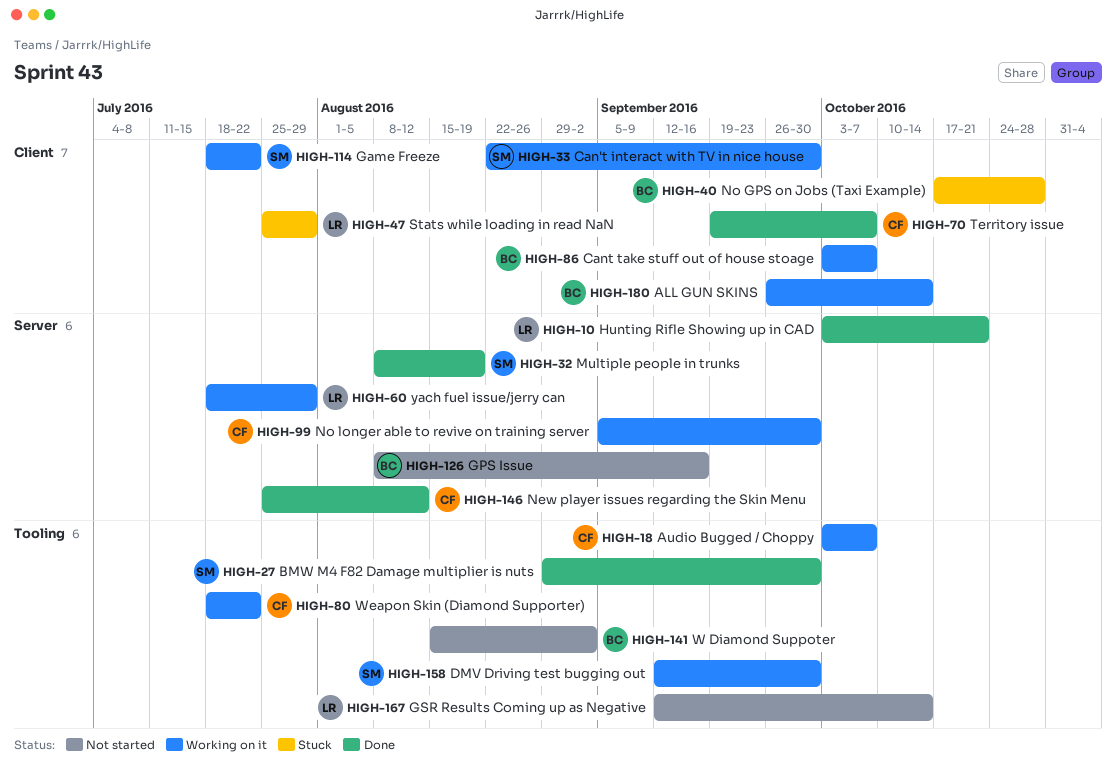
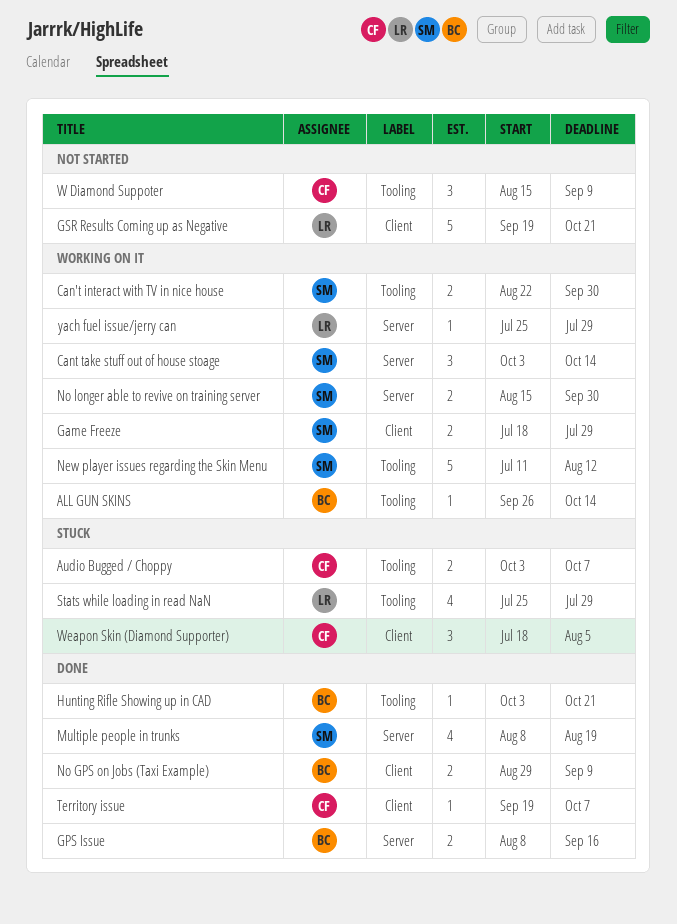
ALL GUN SKINS, label: Client -> Tooling
Audio Bugged / Choppy, status: Working on it -> Stuck
BMW M4 F82 Damage multiplier is nuts: present -> none
Can't interact with TV in nice house, label: Client -> Tooling
Cant take stuff out of house stoage, owner: BC -> SM
Cant take stuff out of house stoage, label: Client -> Server
Cant take stuff out of house stoage, due: Oct 7 -> Oct 14
DMV Driving test bugging out: present -> none
Game Freeze, due: Jul 22 -> Jul 29
GPS Issue, status: Not started -> Done
GSR Results Coming up as Negative, label: Tooling -> Client
GSR Results Coming up as Negative, start: Sep 12 -> Sep 19
GSR Results Coming up as Negative, due: Oct 14 -> Oct 21
Hunting Rifle Showing up in CAD, owner: LR -> BC
Hunting Rifle Showing up in CAD, label: Server -> Tooling
New player issues regarding the Skin Menu, status: Done -> Working on it
New player issues regarding the Skin Menu, owner: CF -> SM
New player issues regarding the Skin Menu, label: Server -> Tooling
New player issues regarding the Skin Menu, start: Jul 25 -> Jul 11
No GPS on Jobs (Taxi Example), status: Stuck -> Done
No GPS on Jobs (Taxi Example), start: Oct 17 -> Aug 29
No GPS on Jobs (Taxi Example), due: Oct 28 -> Sep 9
No longer able to revive on training server, owner: CF -> SM
No longer able to revive on training server, start: Sep 5 -> Aug 15
Stats while loading in read NaN, label: Client -> Tooling
W Diamond Suppoter, owner: BC -> CF
W Diamond Suppoter, due: Sep 2 -> Sep 9
Weapon Skin (Diamond Supporter), status: Working on it -> Stuck
Weapon Skin (Diamond Supporter), label: Tooling -> Client
Weapon Skin (Diamond Supporter), due: Jul 22 -> Aug 5
yach fuel issue/jerry can, start: Jul 18 -> Jul 25

